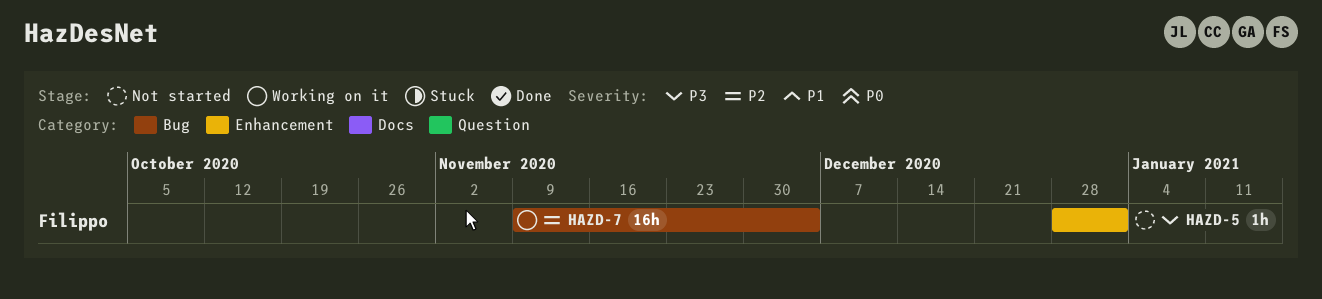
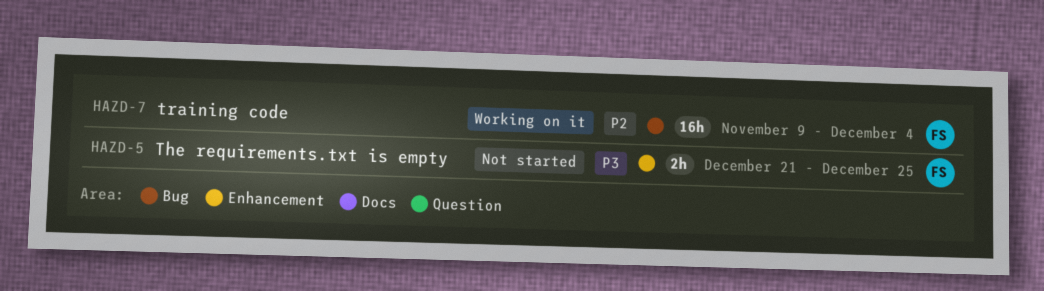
HAZD-5, estimate: 1h -> 2h
HAZD-5, start: Dec 28 -> Dec 21
HAZD-5, due: Jan 1 -> Dec 25

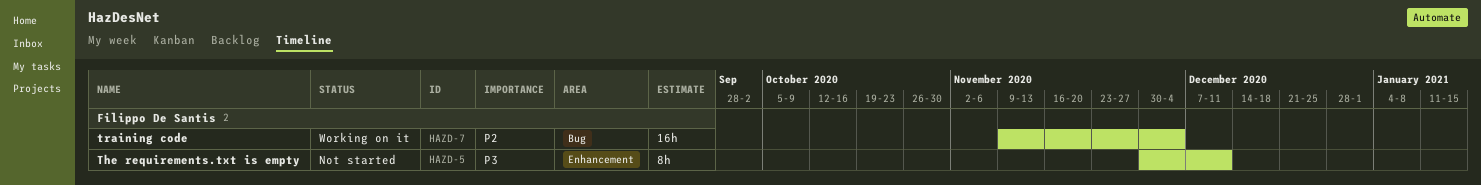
HAZD-5, estimate: 2h -> 8h
HAZD-5, start: Dec 21 -> Nov 30
HAZD-5, due: Dec 25 -> Dec 11

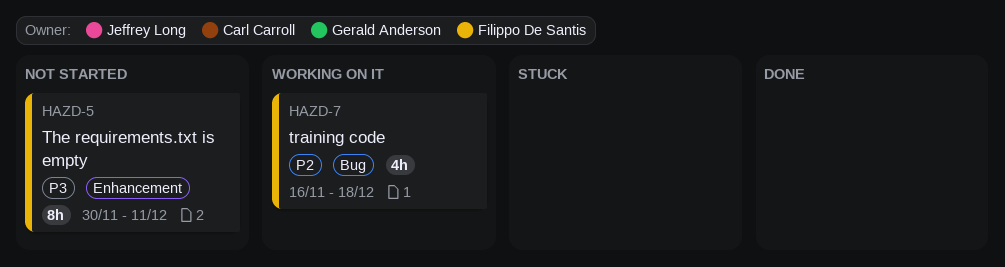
HAZD-7, estimate: 16h -> 4h
HAZD-7, start: Nov 9 -> Nov 16
HAZD-7, due: Dec 4 -> Dec 18

